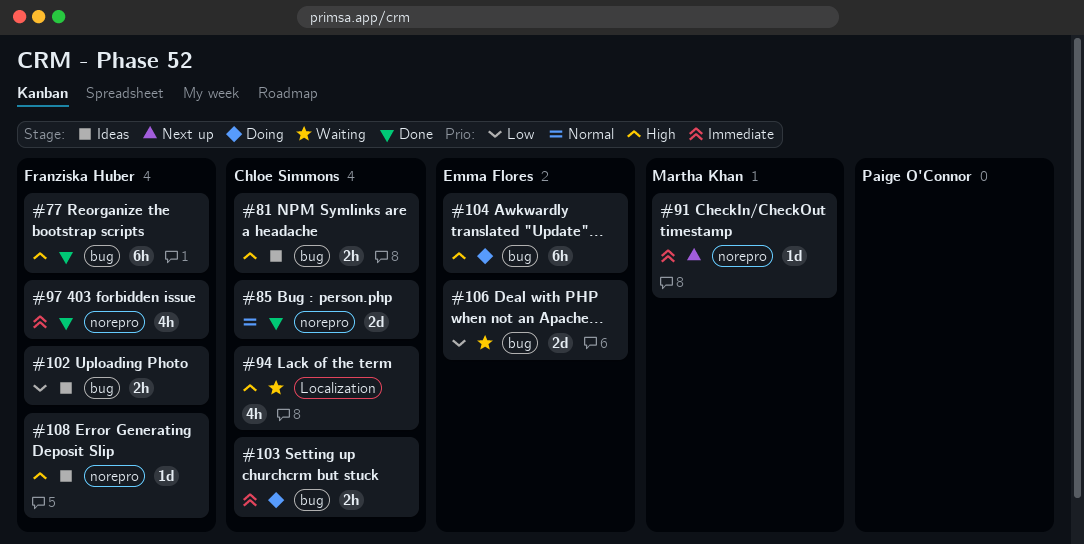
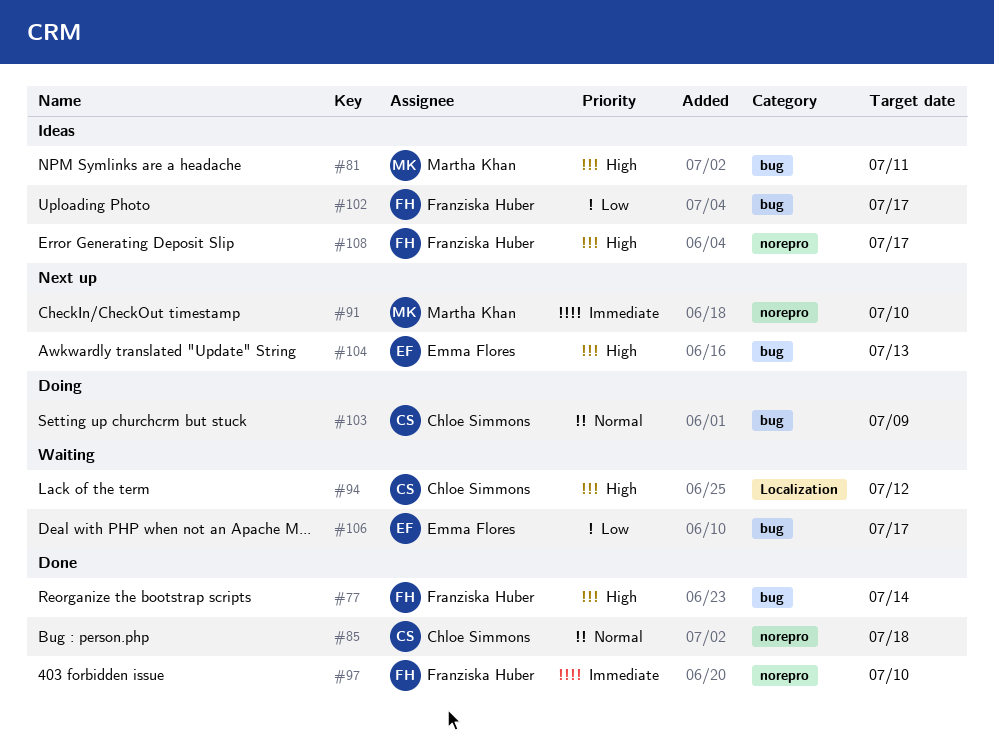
#81, owner: Chloe Simmons -> Martha Khan
#103, priority: Immediate -> Normal
#104, status: Doing -> Next up

